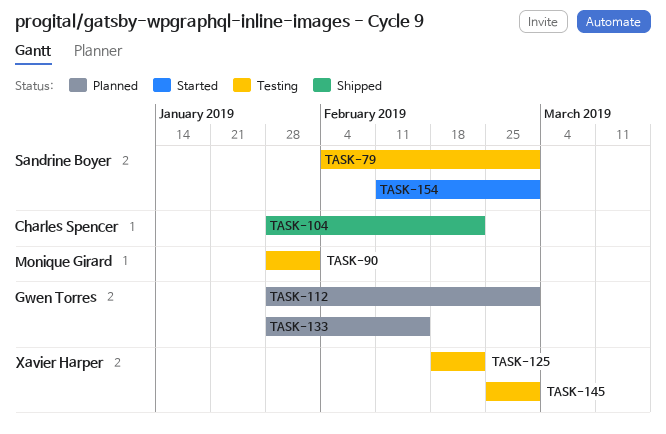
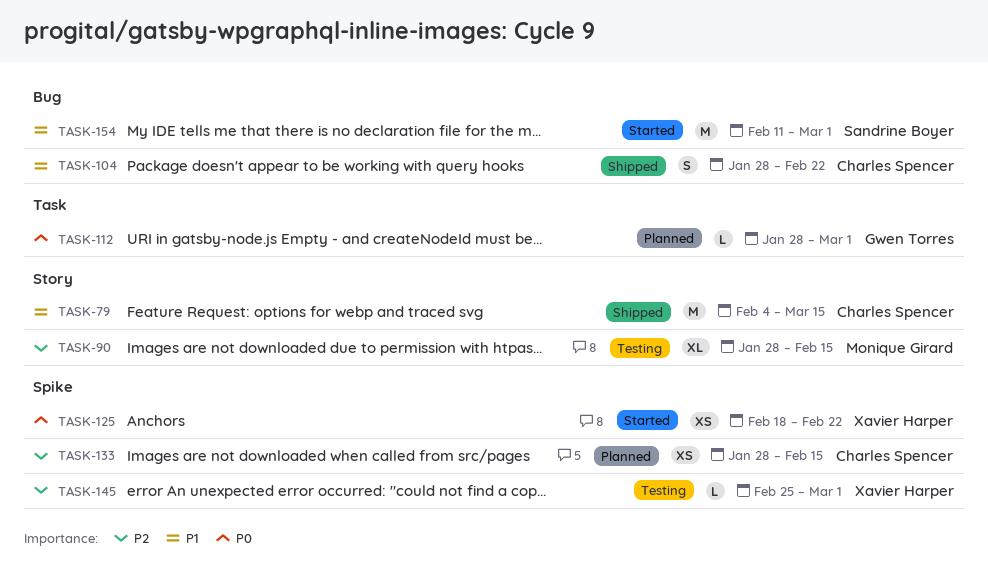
TASK-79, status: Testing -> Shipped
TASK-79, owner: Sandrine Boyer -> Charles Spencer
TASK-79, due: Mar 1 -> Mar 15
TASK-90, due: Feb 1 -> Feb 15
TASK-125, status: Testing -> Started
TASK-133, owner: Gwen Torres -> Charles Spencer

